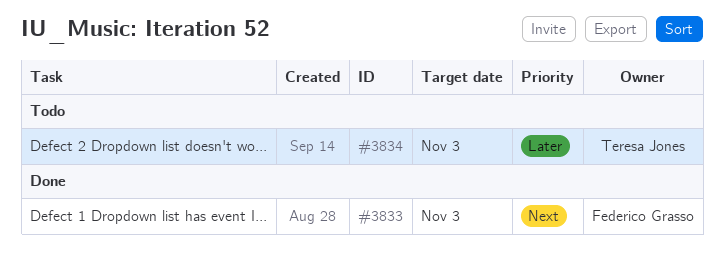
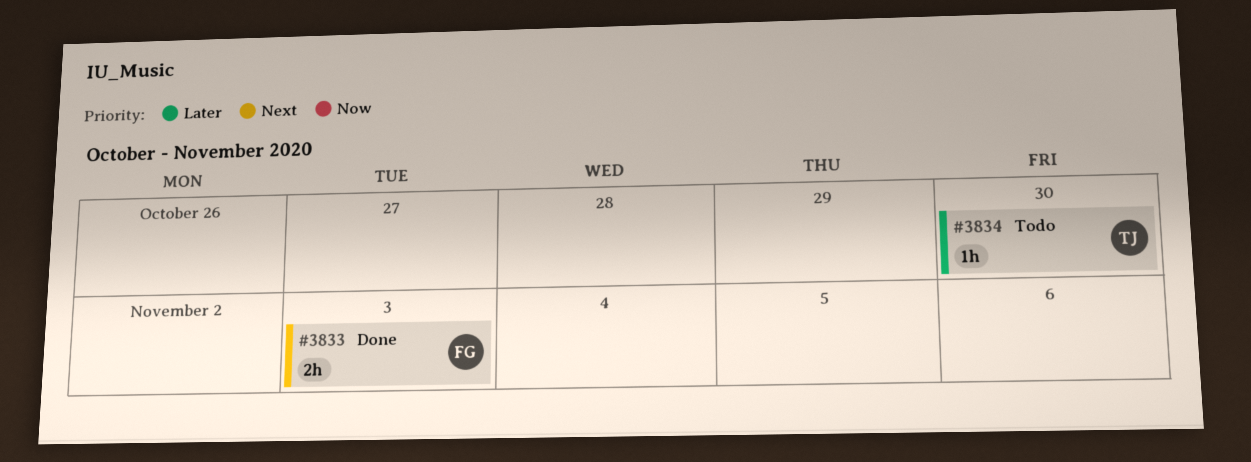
#3834, due: Nov 3 -> Oct 30

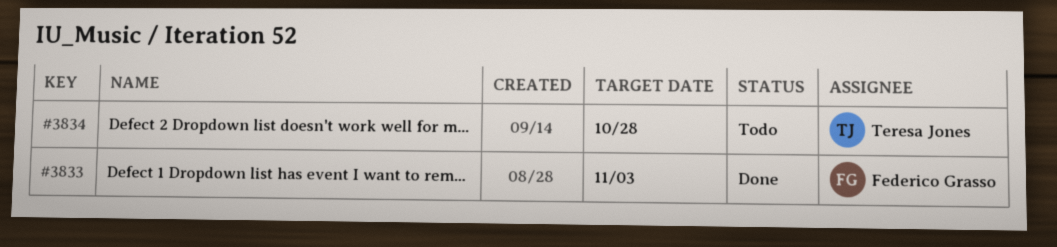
#3834, due: Oct 30 -> Oct 28

